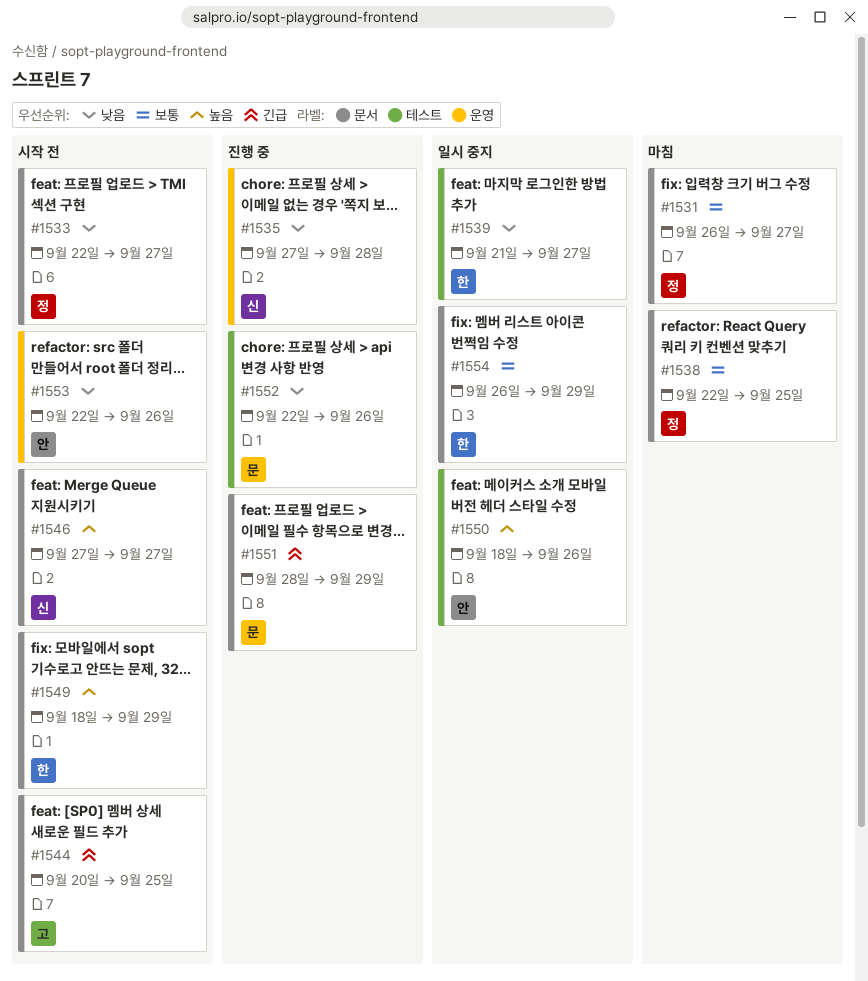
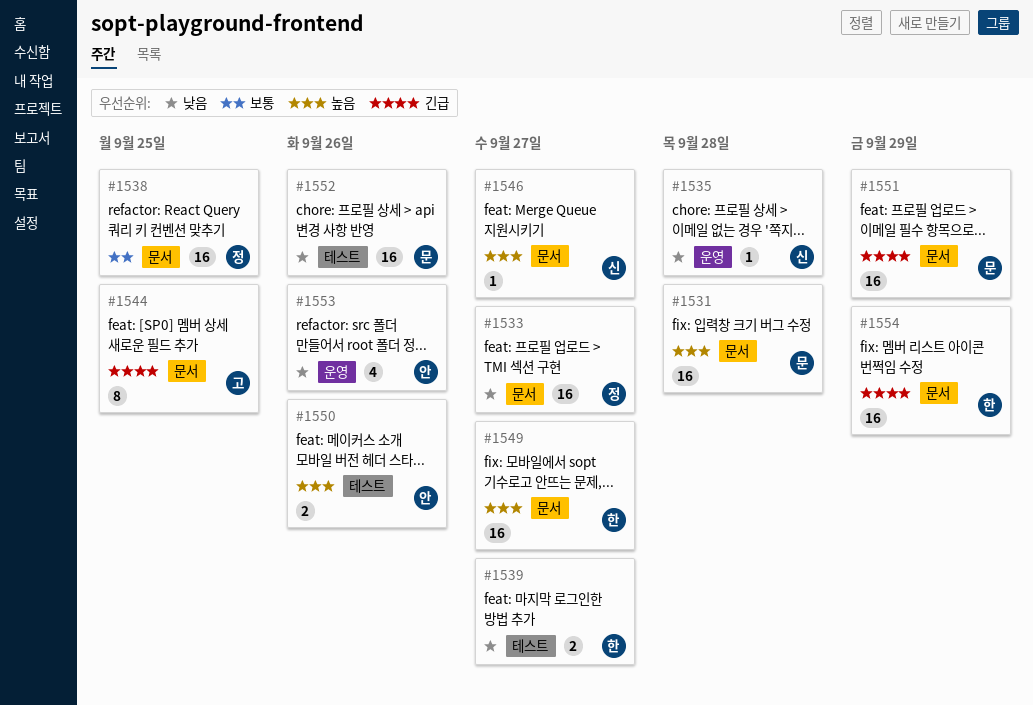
#1531, owner: 정 -> 문
#1531, priority: 보통 -> 높음
#1531, due: Sep 27 -> Sep 28
#1549, due: Sep 29 -> Sep 27
#1554, priority: 보통 -> 긴급

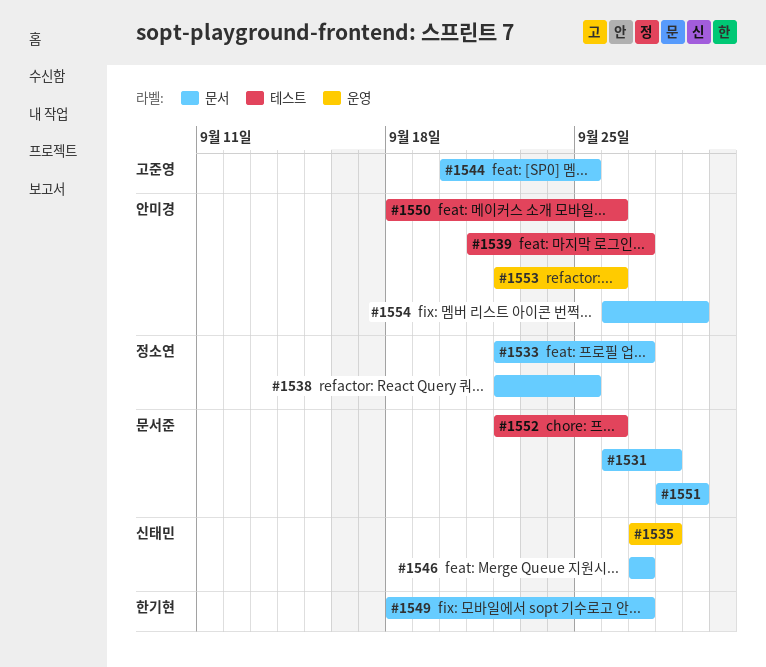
#1539, owner: 한기현 -> 안미경
#1554, owner: 한기현 -> 안미경

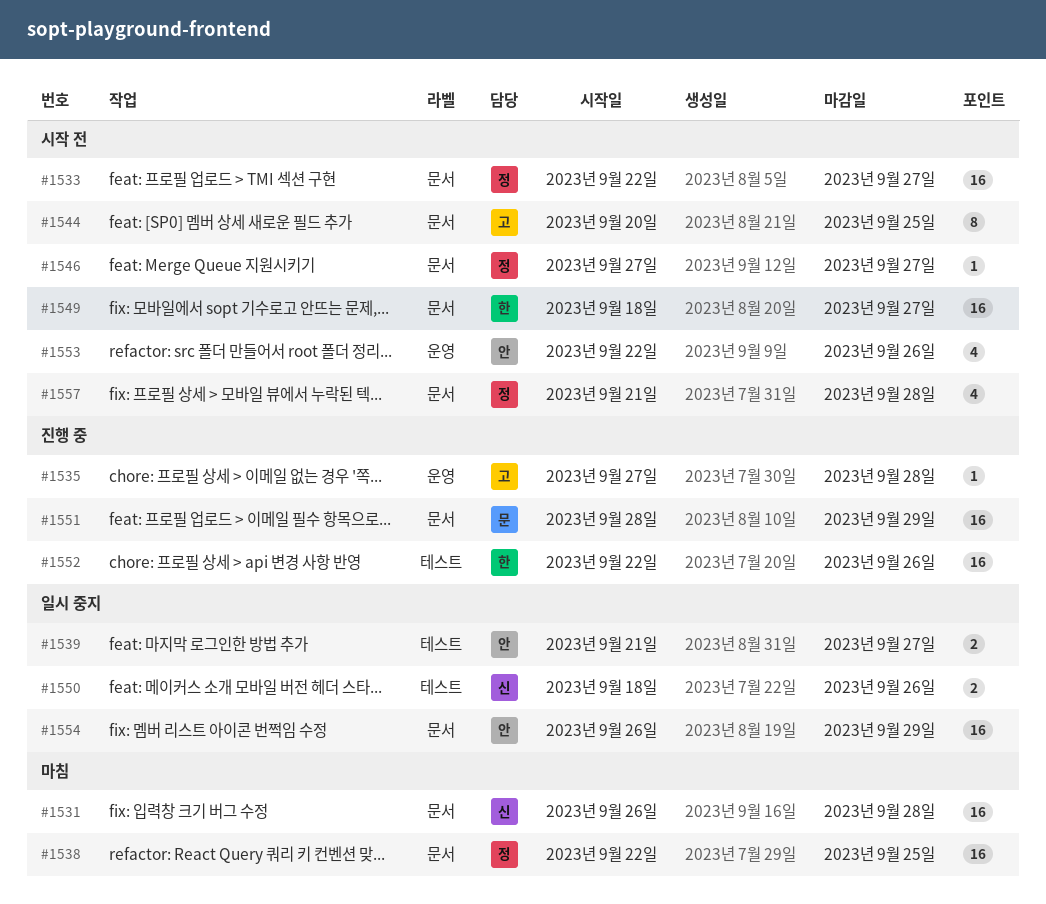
#1531, owner: 문서준 -> 신태민
#1535, owner: 신태민 -> 고준영
#1546, owner: 신태민 -> 정소연
#1550, owner: 안미경 -> 신태민
#1552, owner: 문서준 -> 한기현
#1557: none -> present

